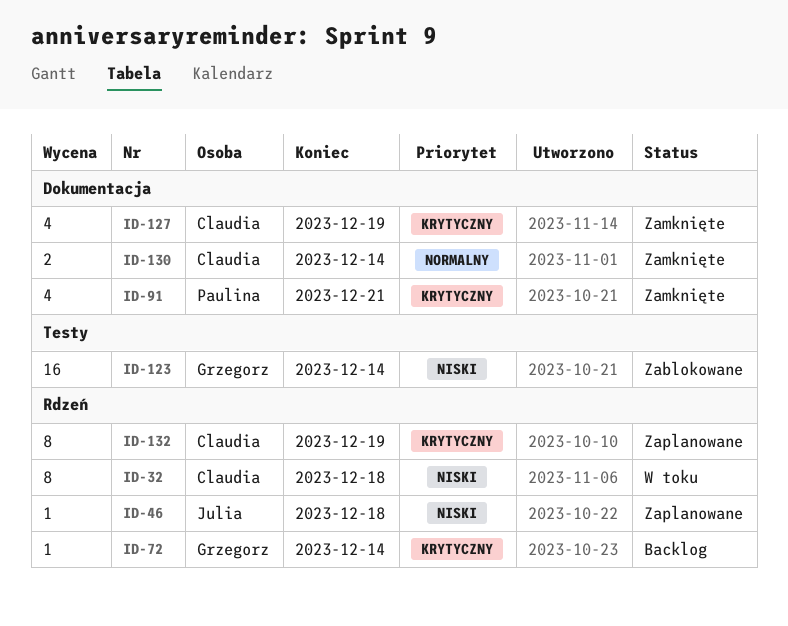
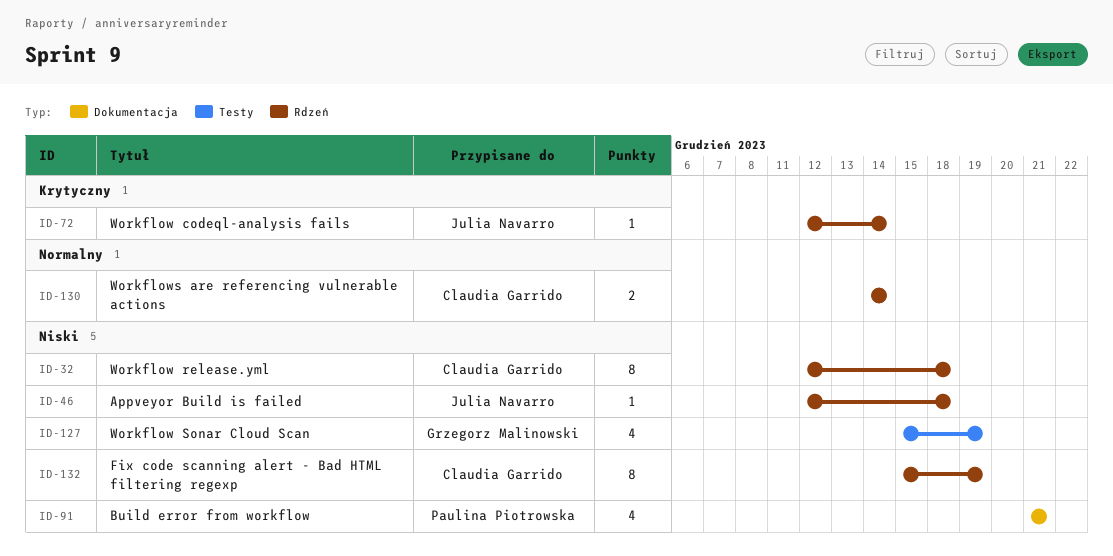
ID-72, owner: Grzegorz Malinowski -> Julia Navarro
ID-91, priority: Krytyczny -> Niski
ID-123: present -> none
ID-127, owner: Claudia Garrido -> Grzegorz Malinowski
ID-127, priority: Krytyczny -> Niski
ID-127, label: Dokumentacja -> Testy
ID-130, label: Dokumentacja -> Rdzeń
ID-132, priority: Krytyczny -> Niski

